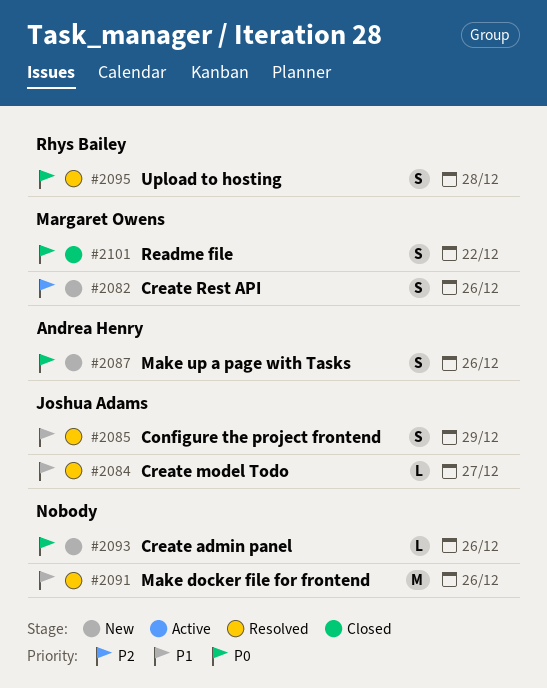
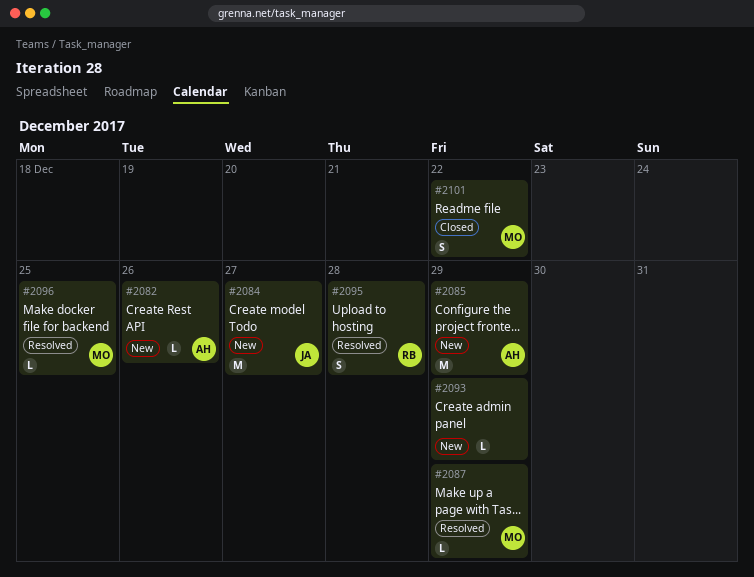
#2082, owner: Margaret Owens -> Andrea Henry
#2082, estimate: S -> L
#2084, status: Resolved -> New
#2084, estimate: L -> M
#2085, status: Resolved -> New
#2085, owner: Joshua Adams -> Andrea Henry
#2085, estimate: S -> M
#2087, status: New -> Resolved
#2087, owner: Andrea Henry -> Margaret Owens
#2087, estimate: S -> L
#2087, due: Dec 26 -> Dec 29
#2091: present -> none
#2093, due: Dec 26 -> Dec 29
#2096: none -> present

